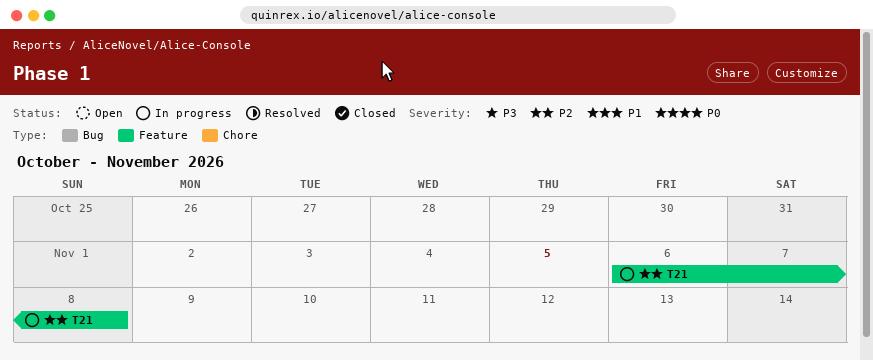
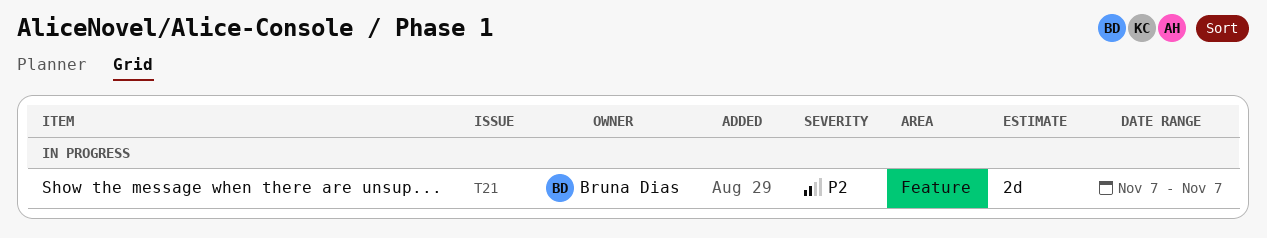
T21, start: Nov 6 -> Nov 7
T21, due: Nov 8 -> Nov 7

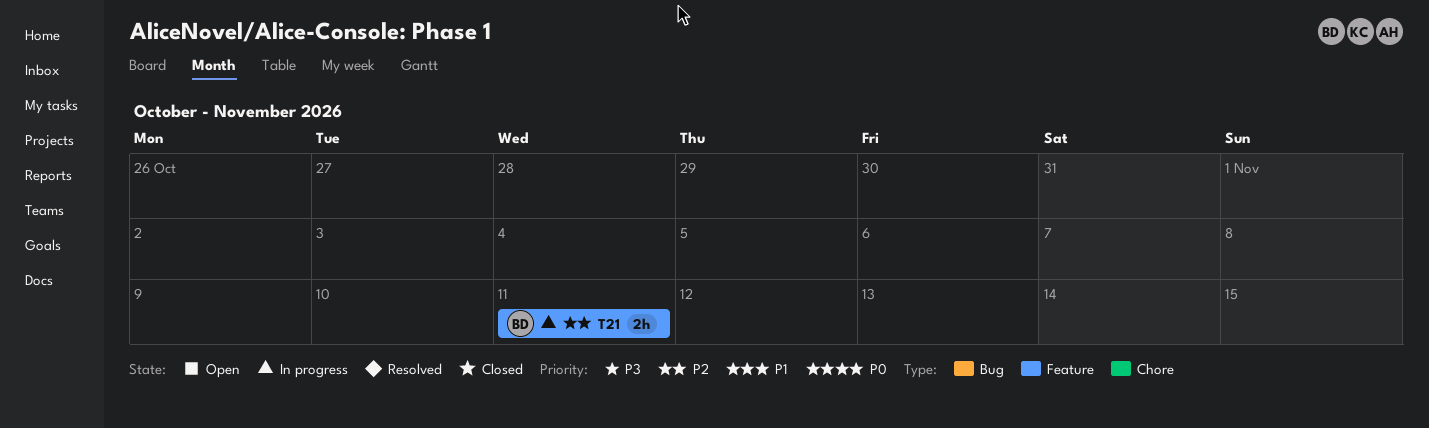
T21, estimate: 2d -> 2h
T21, start: Nov 7 -> Nov 11
T21, due: Nov 7 -> Nov 11

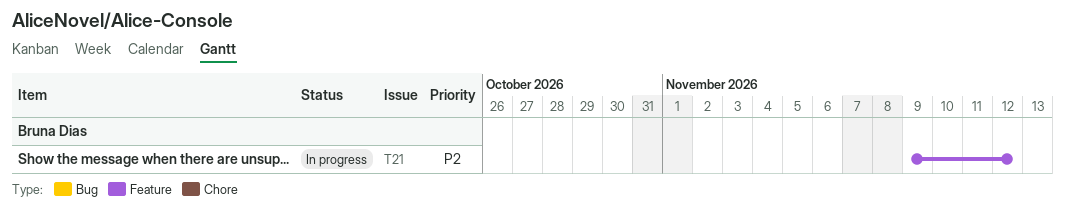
T21, start: Nov 11 -> Nov 9
T21, due: Nov 11 -> Nov 12

